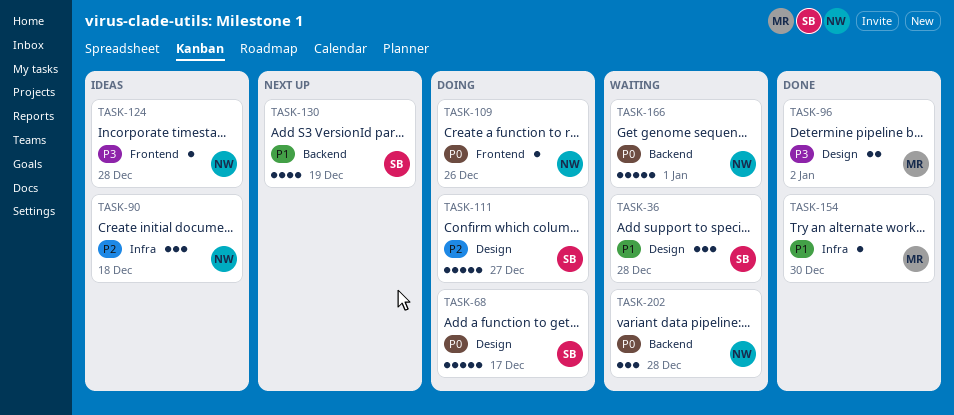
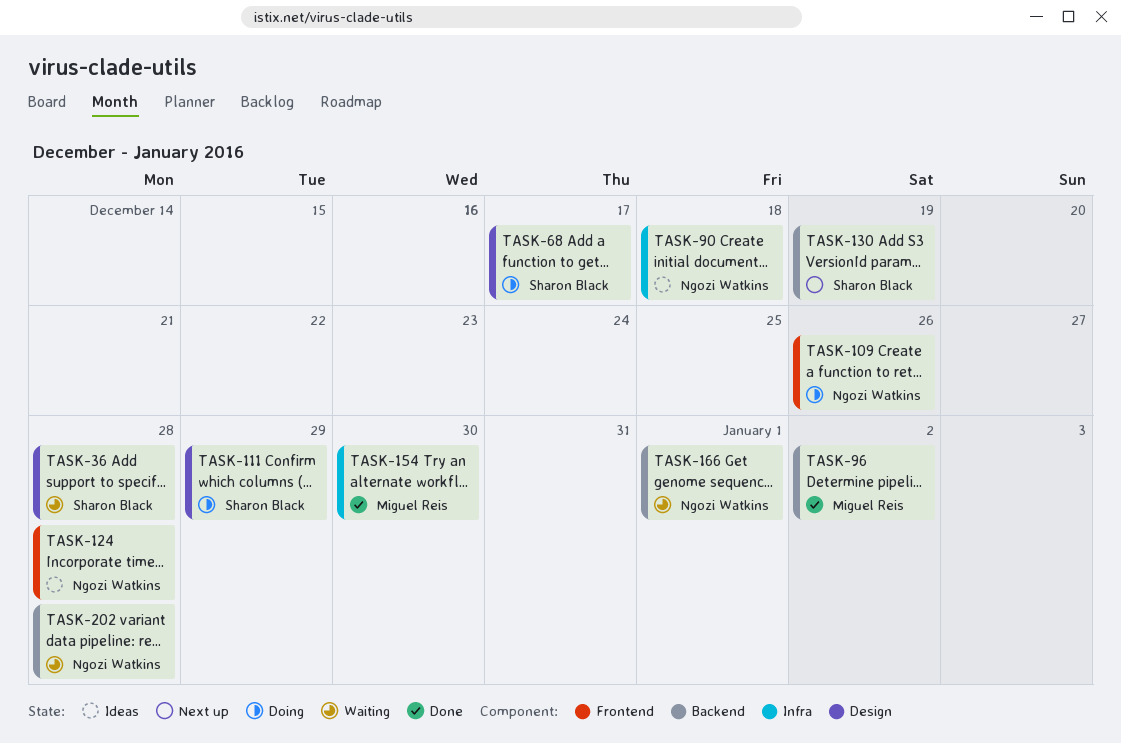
TASK-96, label: Design -> Backend
TASK-111, due: Dec 27 -> Dec 29

